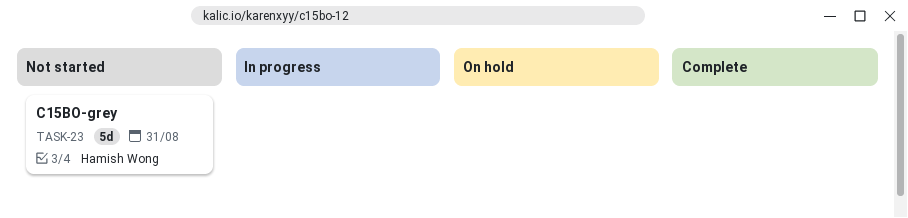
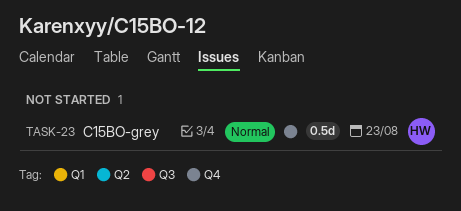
TASK-23, estimate: 5d -> 0.5d
TASK-23, due: Aug 31 -> Aug 23

